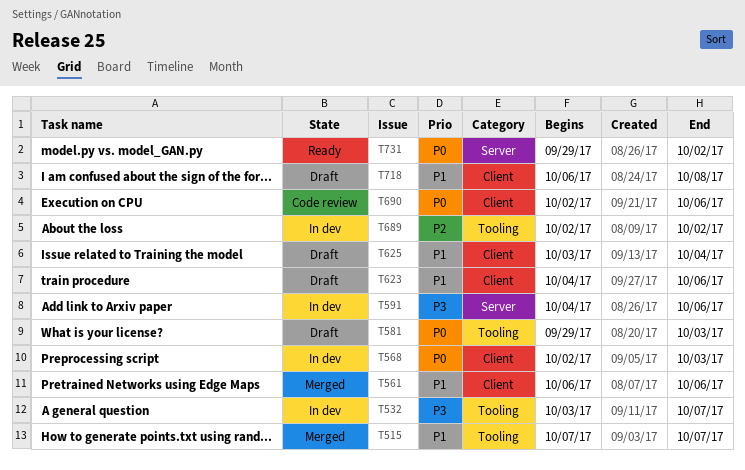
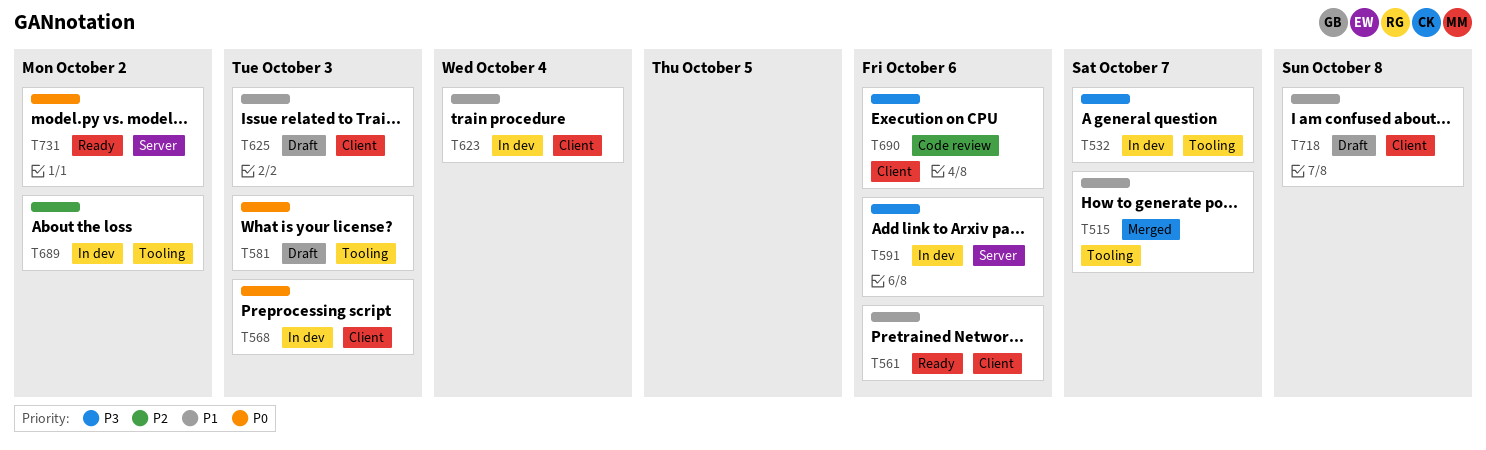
T561, status: Merged -> Ready
T623, status: Draft -> In dev
T623, due: Oct 6 -> Oct 4
T625, due: Oct 4 -> Oct 3
T690, priority: P0 -> P3

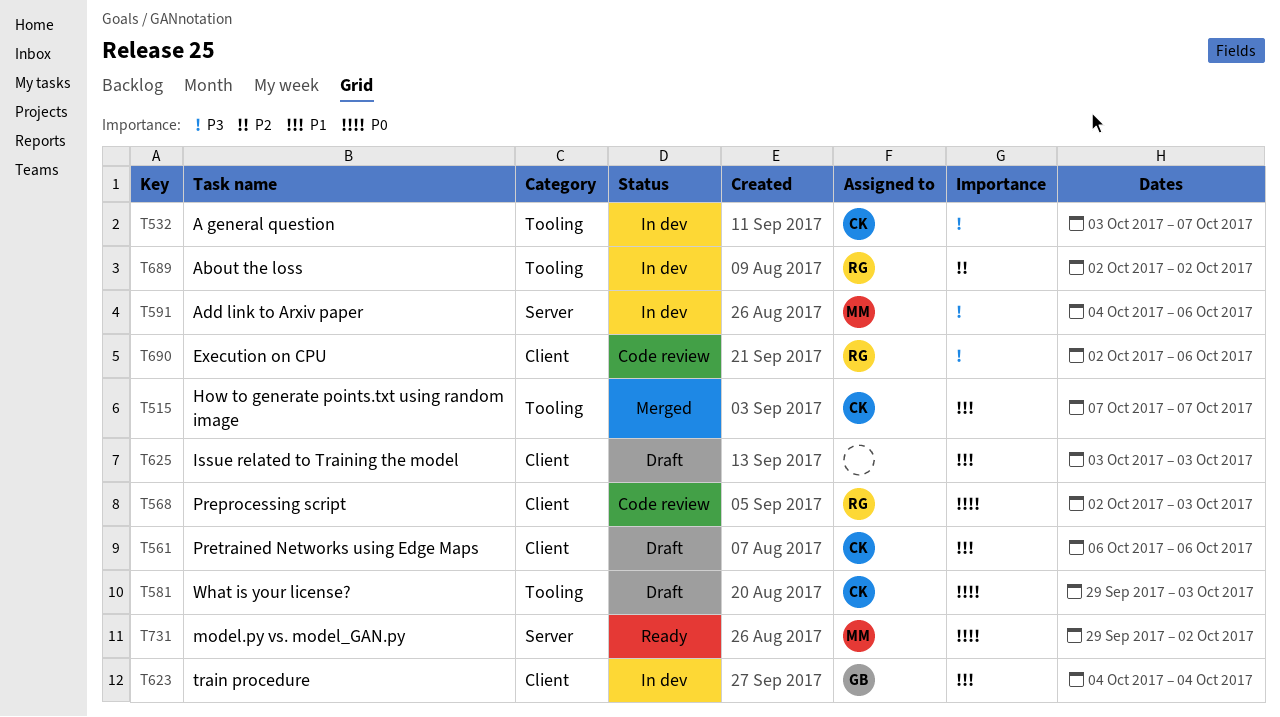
T561, status: Ready -> Draft
T568, status: In dev -> Code review
T718: present -> none

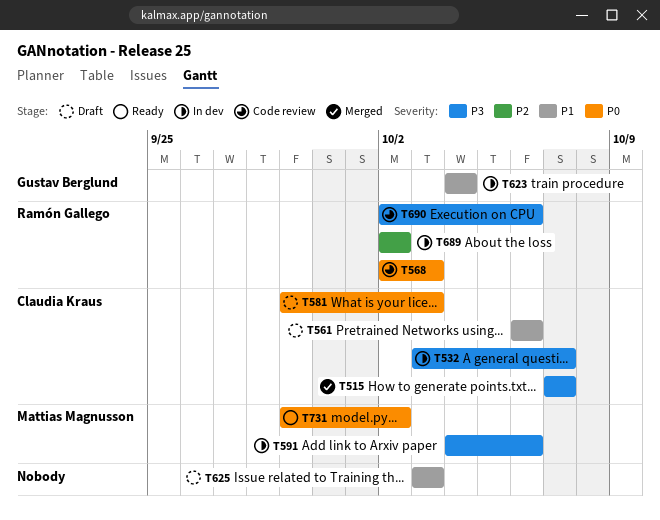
T515, priority: P1 -> P3

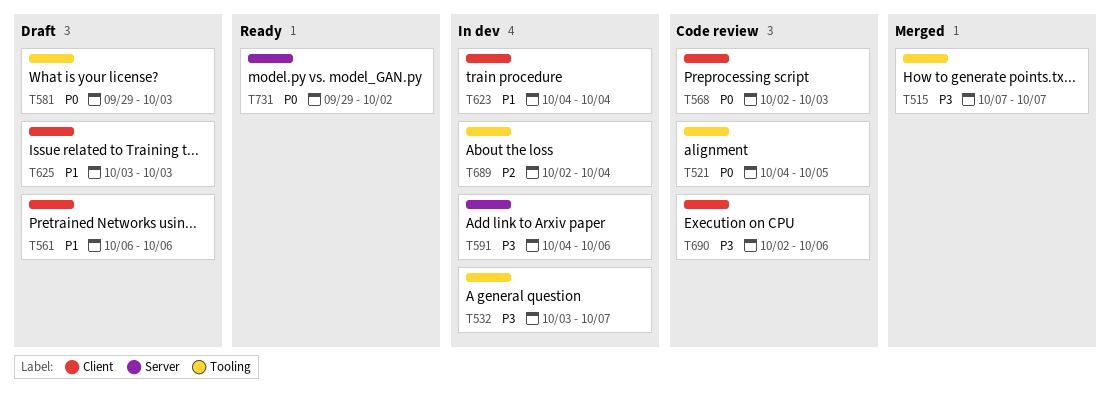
T521: none -> present
T689, due: Oct 2 -> Oct 4

